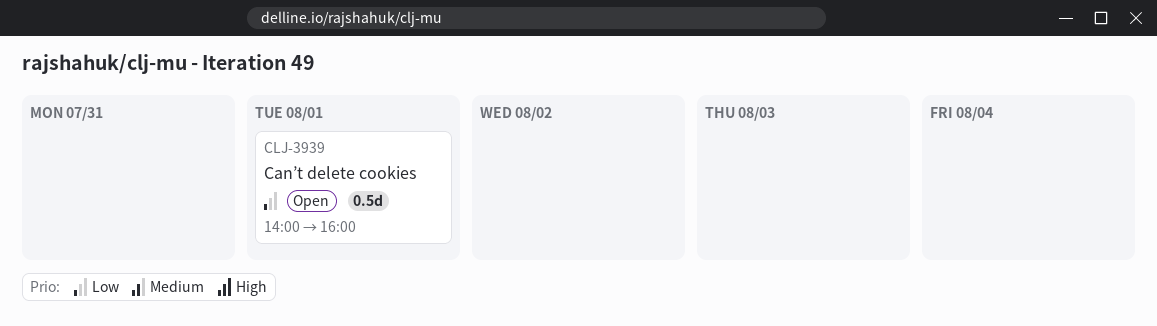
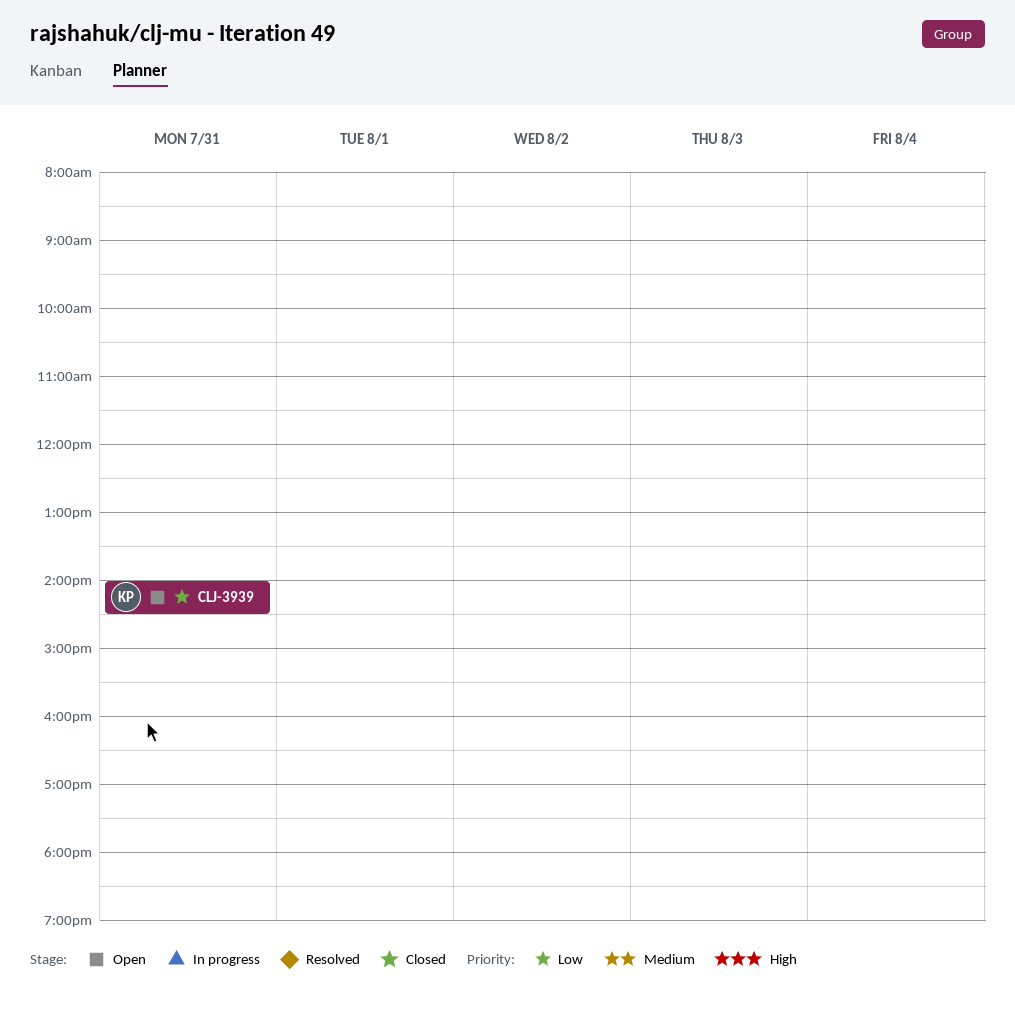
CLJ-3939, day: Aug 1 -> Jul 31
CLJ-3939, ends: 16:00 -> 14:30

